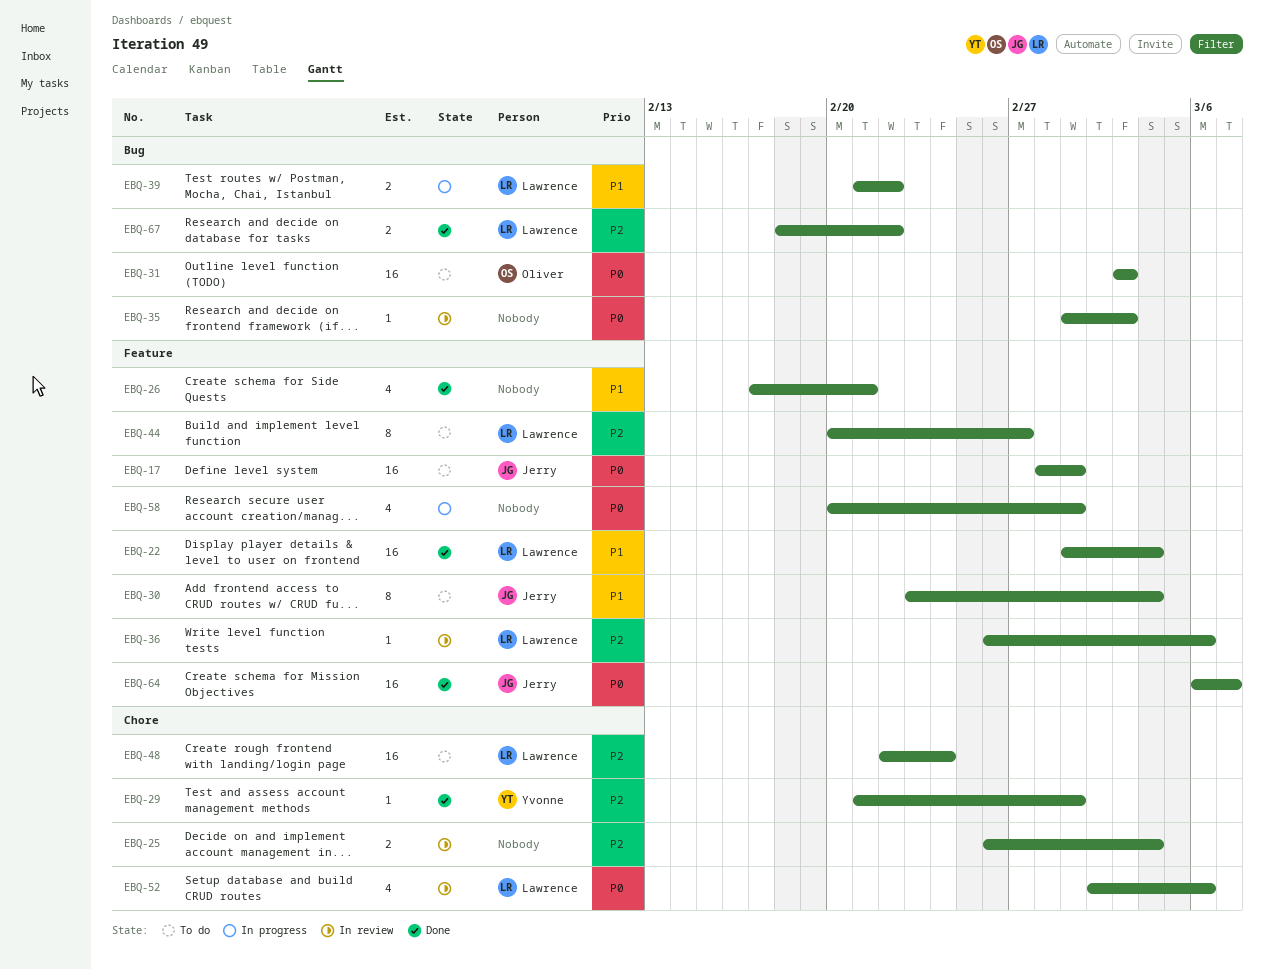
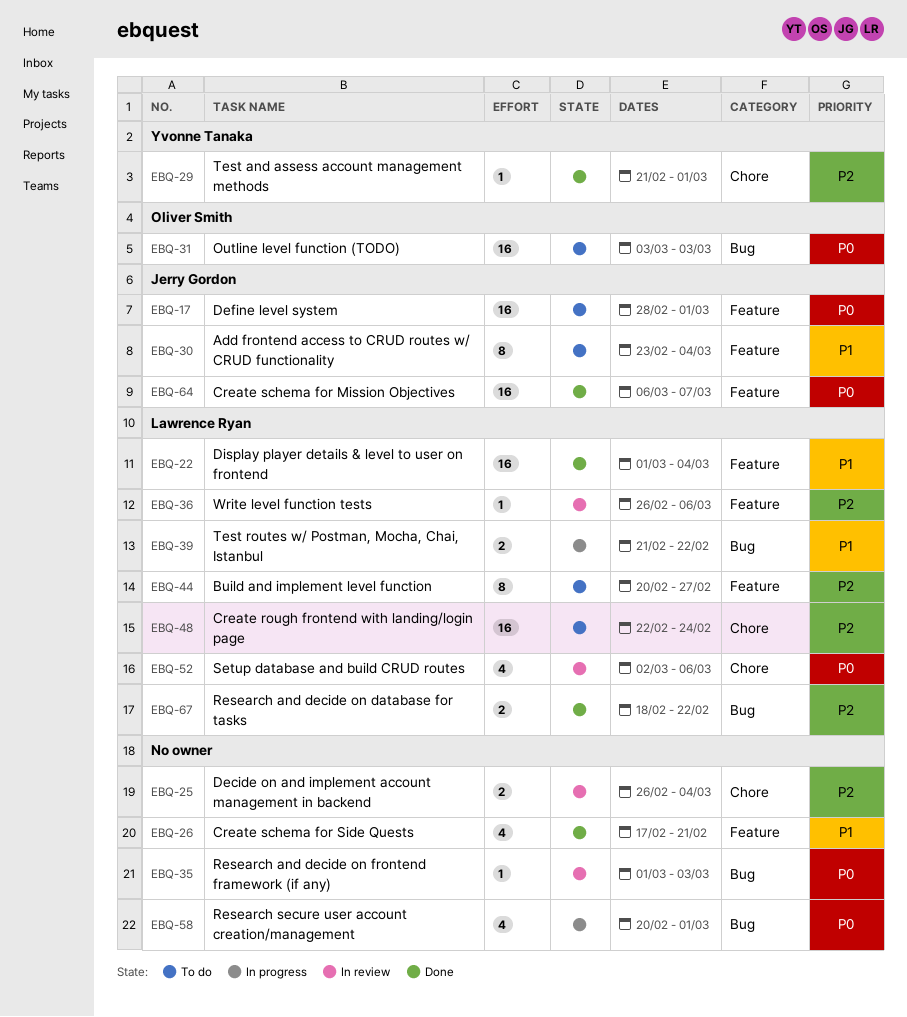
EBQ-58, label: Feature -> Bug

